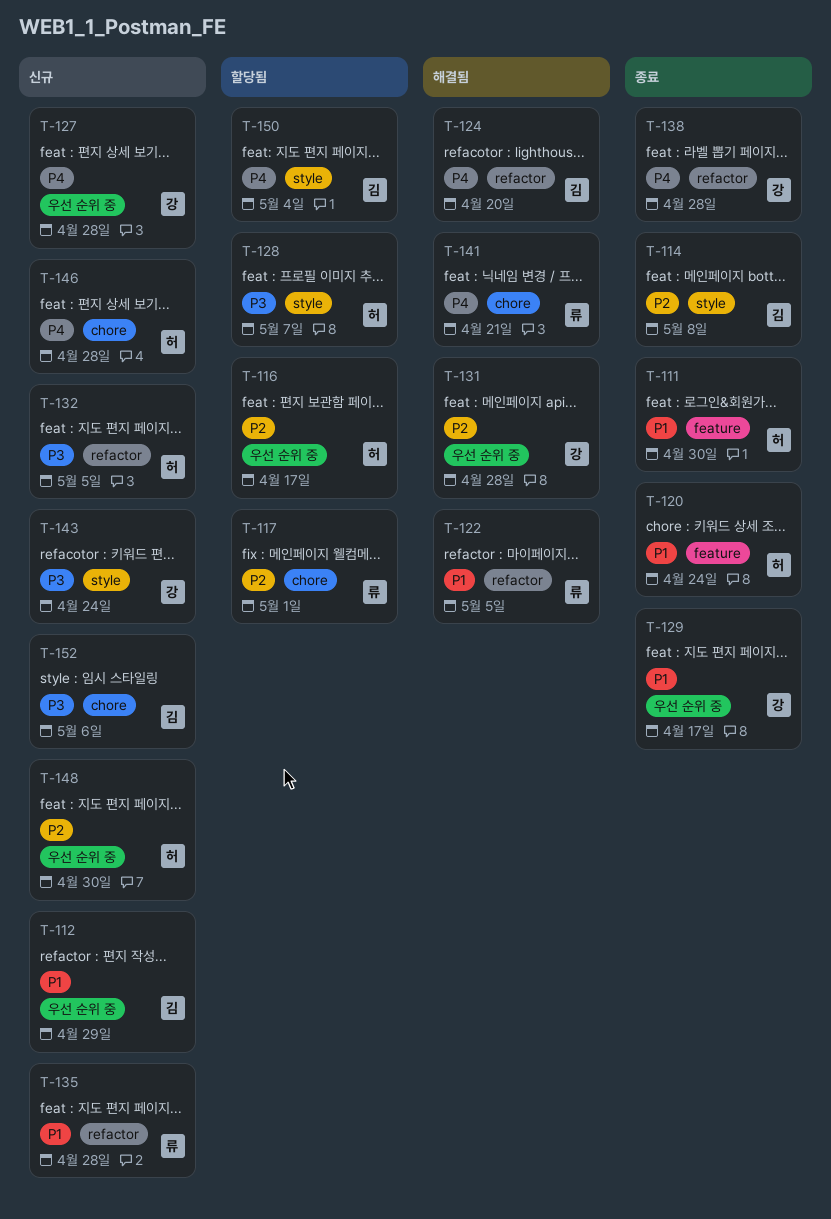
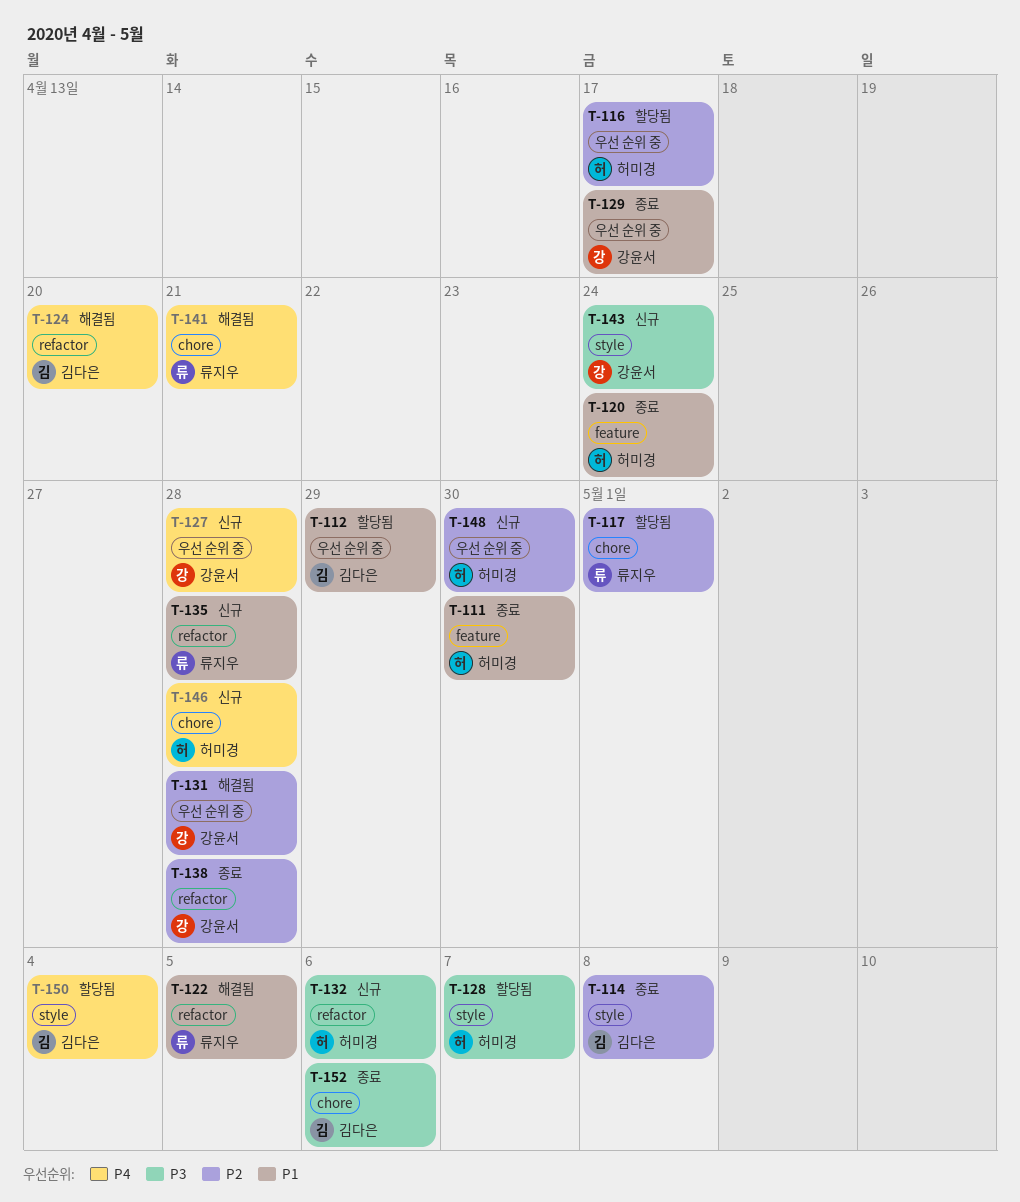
T-112, status: 신규 -> 할당됨
T-132, due: May 5 -> May 6
T-138, priority: P4 -> P2
T-152, status: 신규 -> 종료

